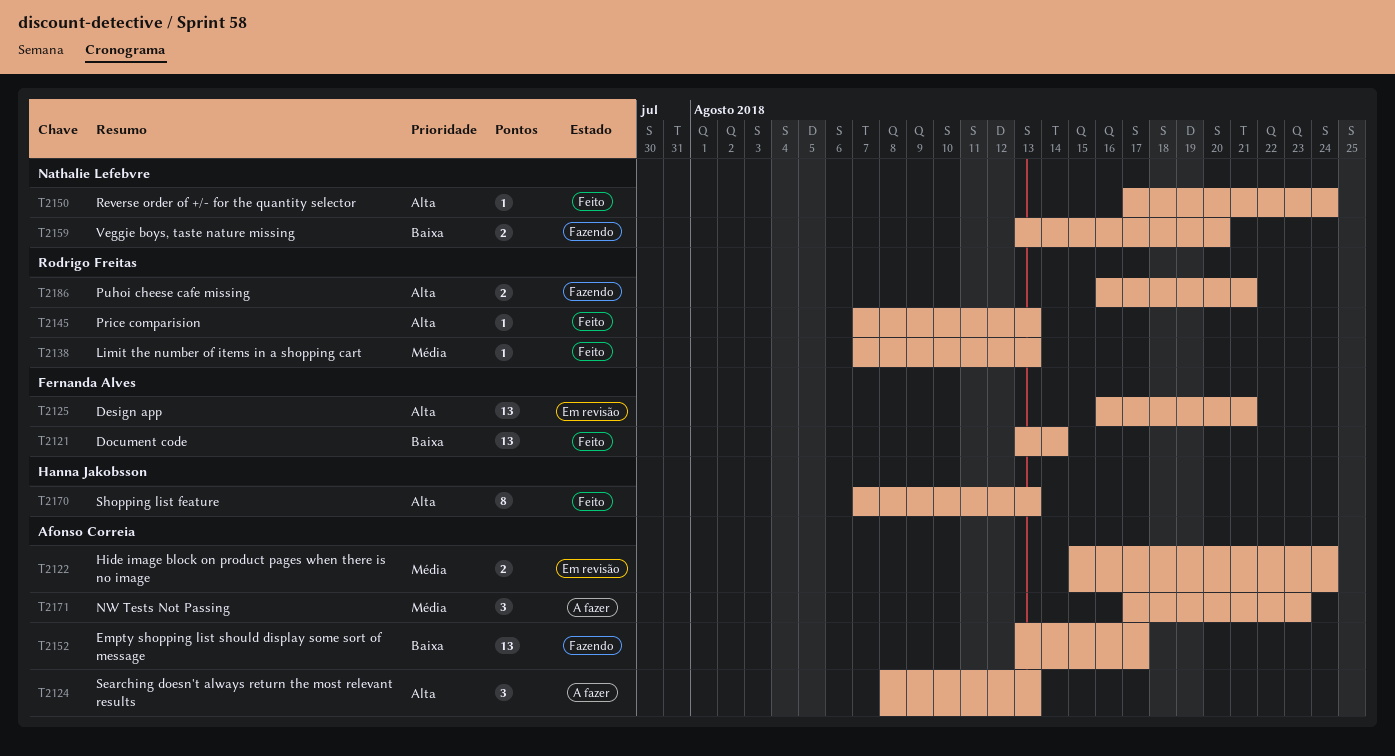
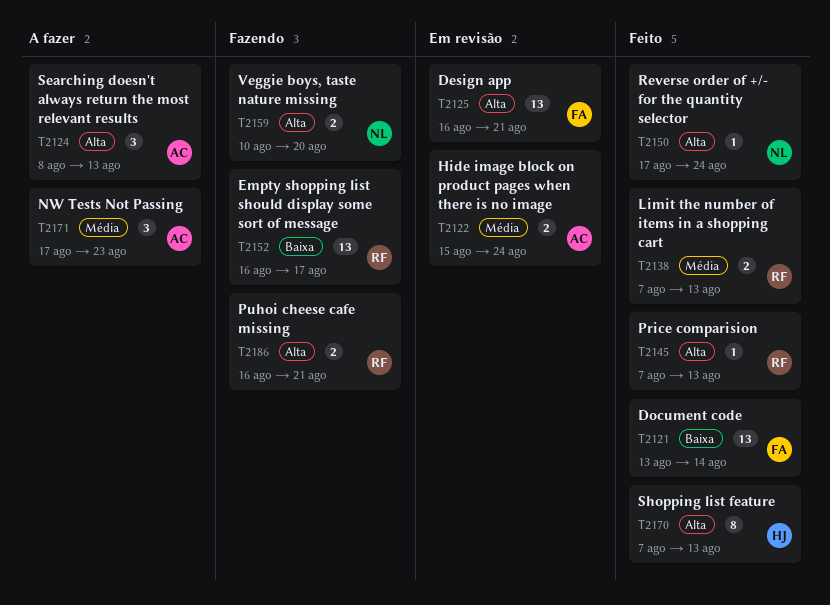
T2138, estimate: 1 -> 2
T2152, owner: Afonso Correia -> Rodrigo Freitas
T2152, start: Aug 13 -> Aug 16
T2159, priority: Baixa -> Alta
T2159, start: Aug 13 -> Aug 10

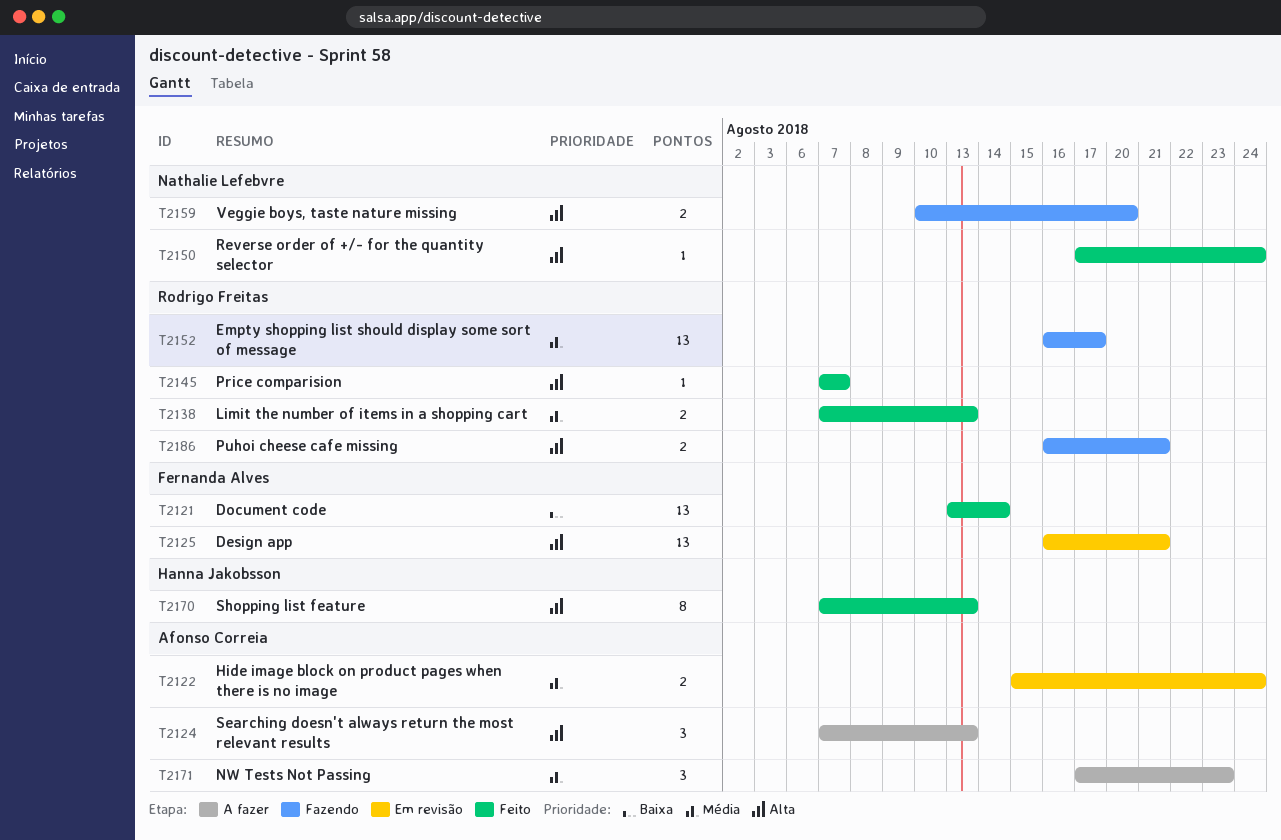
T2124, start: Aug 8 -> Aug 7
T2145, due: Aug 13 -> Aug 7
T2152, priority: Baixa -> Média

